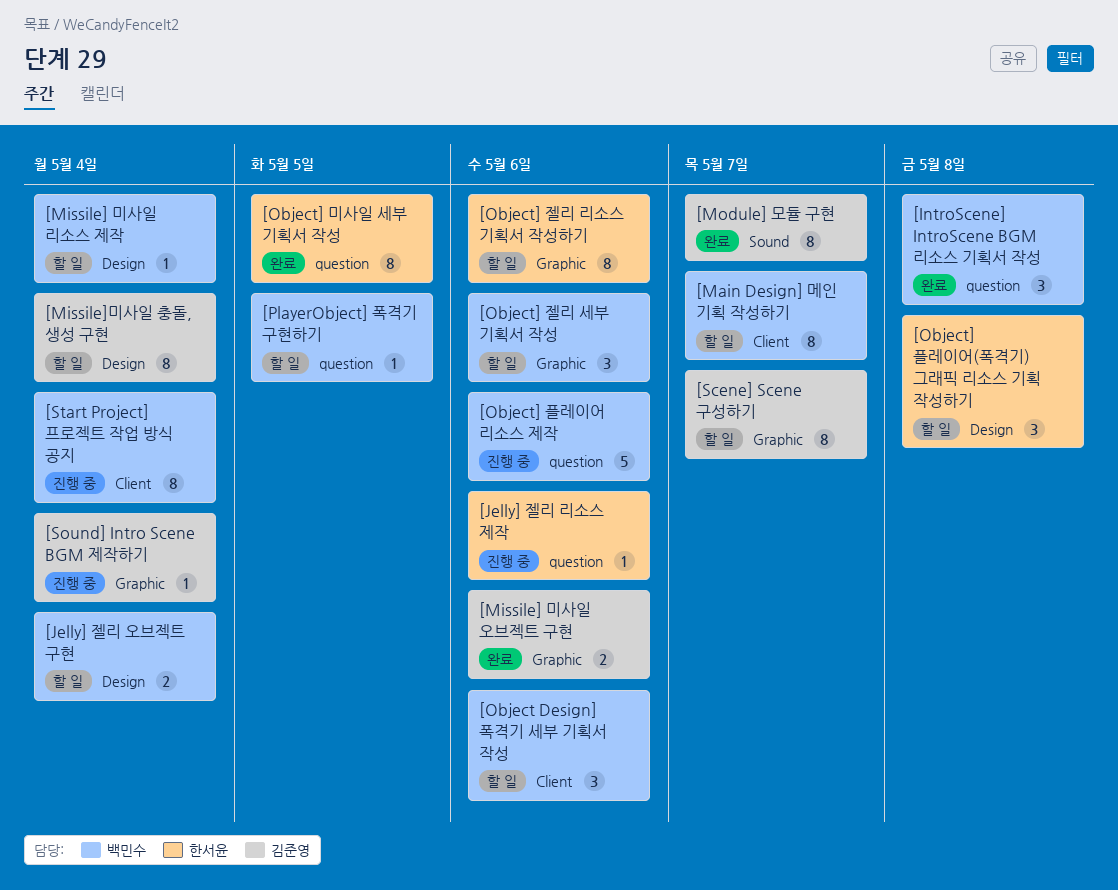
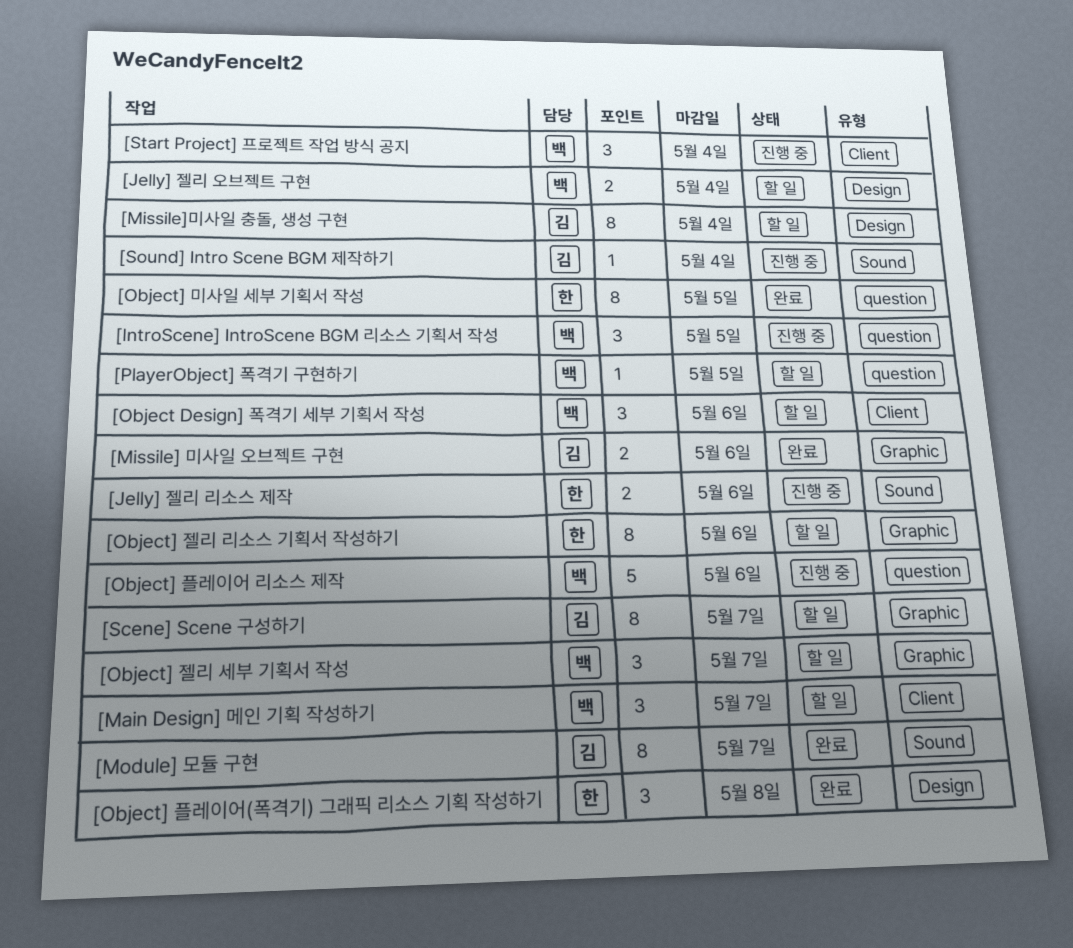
[IntroScene] IntroScene BGM 리소스 기획서 작성, status: 완료 -> 진행 중
[IntroScene] IntroScene BGM 리소스 기획서 작성, due: May 8 -> May 5
[Jelly] 젤리 리소스 제작, label: question -> Sound
[Jelly] 젤리 리소스 제작, estimate: 1 -> 2
[Main Design] 메인 기획 작성하기, estimate: 8 -> 3
[Missile] 미사일 리소스 제작: present -> none
[Object] 젤리 세부 기획서 작성, due: May 6 -> May 7
[Object] 플레이어(폭격기) 그래픽 리소스 기획 작성하기, status: 할 일 -> 완료
[Sound] Intro Scene BGM 제작하기, label: Graphic -> Sound
[Start Project] 프로젝트 작업 방식 공지, estimate: 8 -> 3

